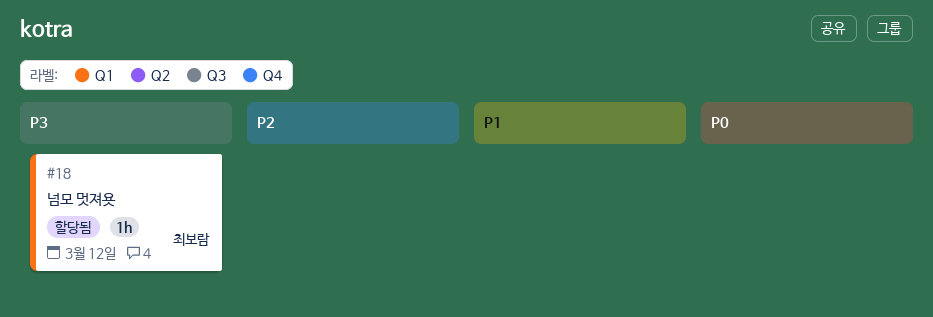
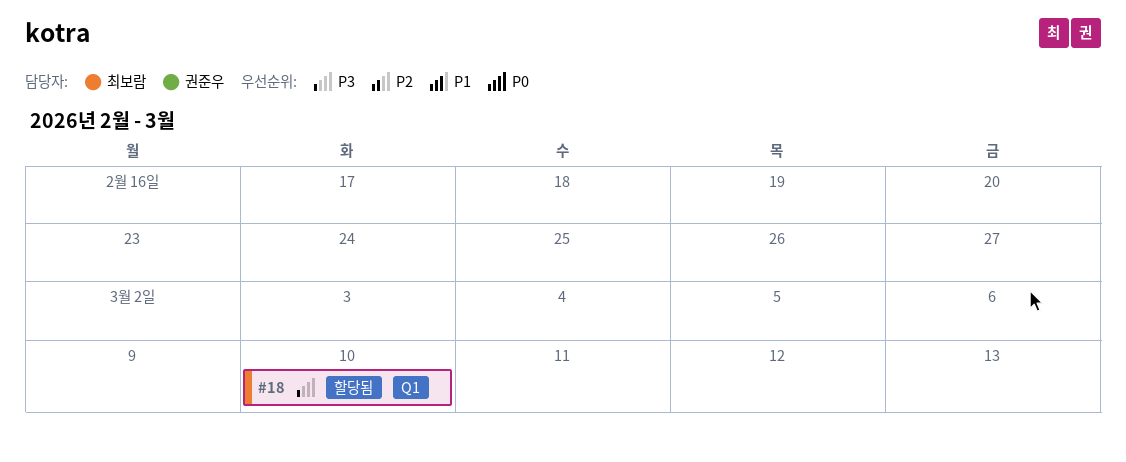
#18, due: Mar 12 -> Mar 10

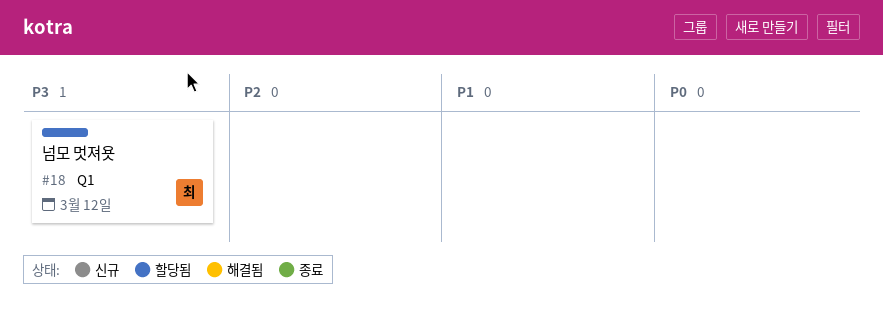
#18, due: Mar 10 -> Mar 12

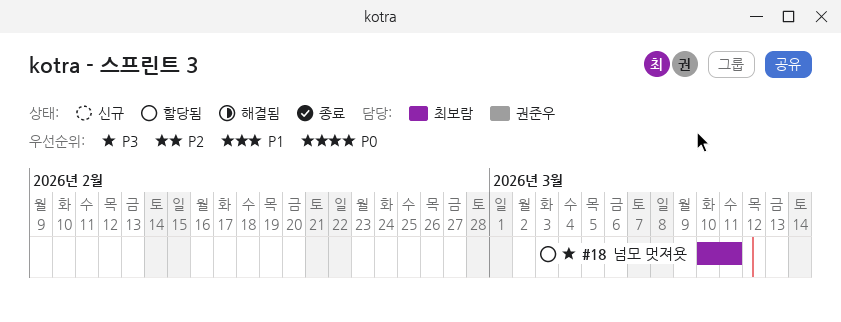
#18, due: Mar 12 -> Mar 11

